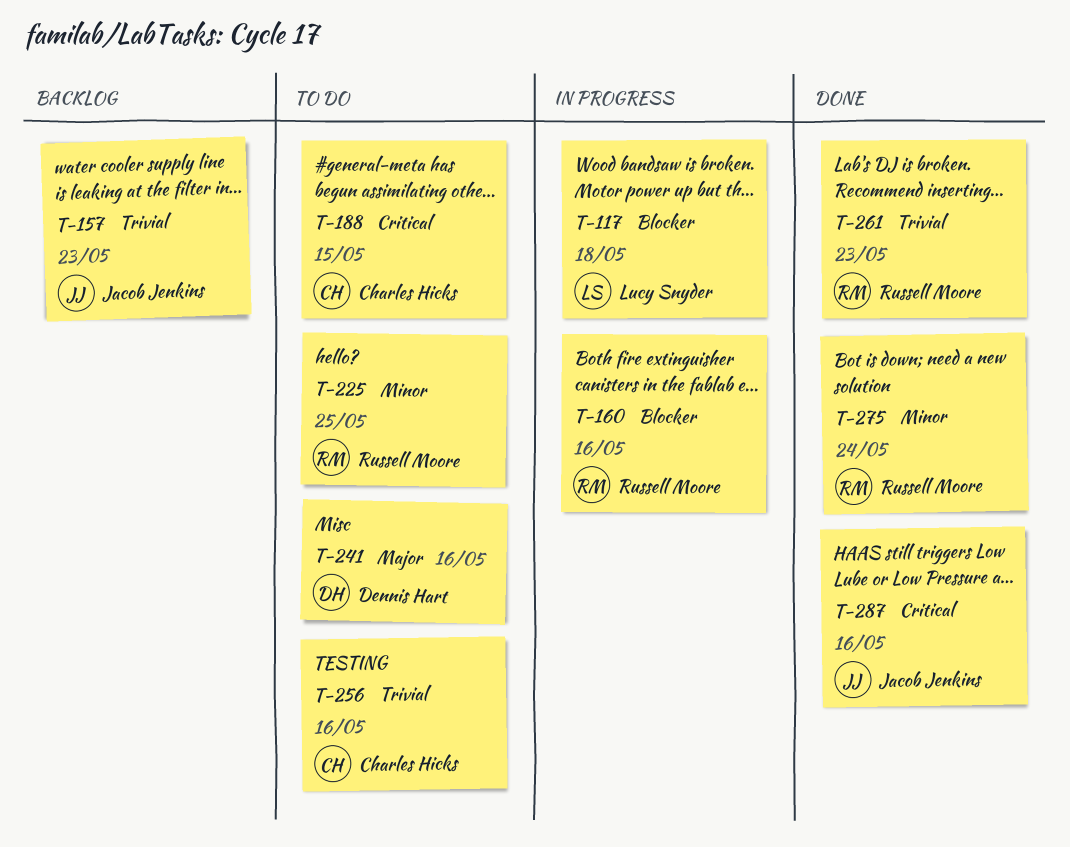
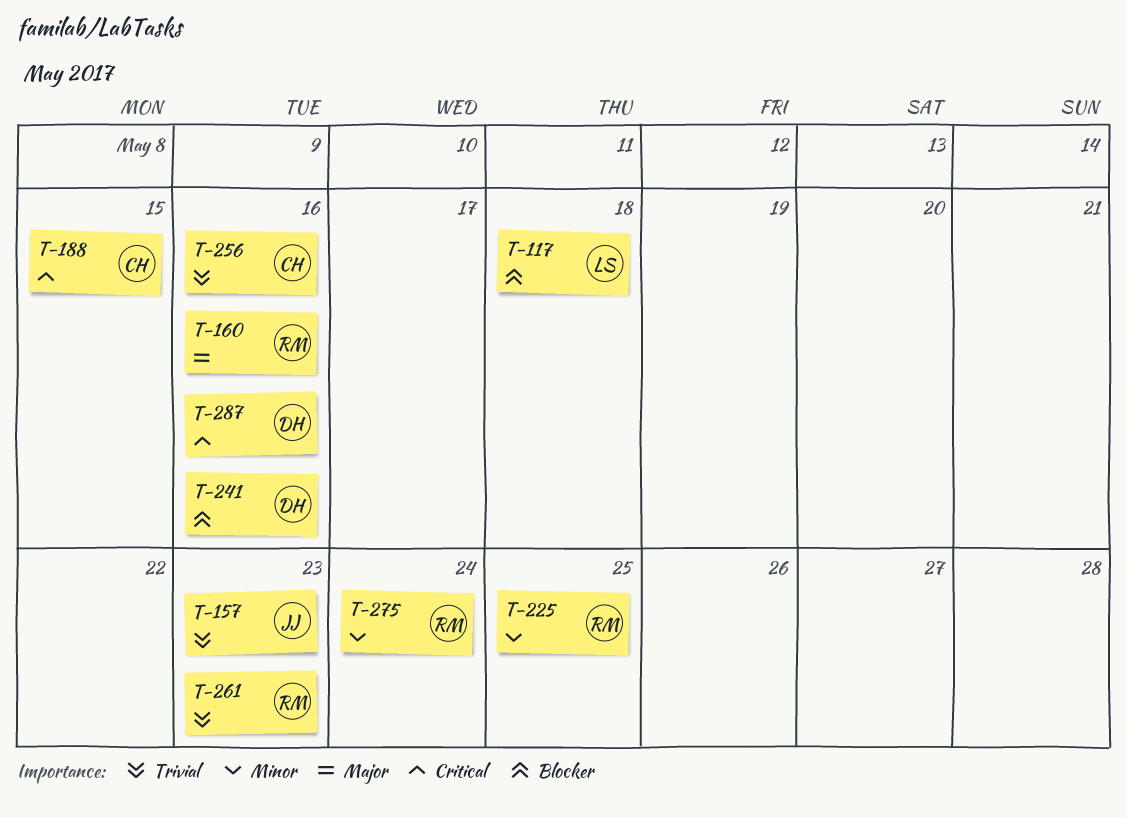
T-160, priority: Blocker -> Major
T-241, priority: Major -> Blocker
T-287, owner: Jacob Jenkins -> Dennis Hart

